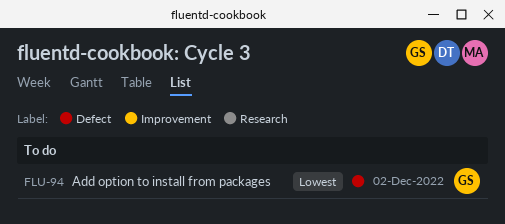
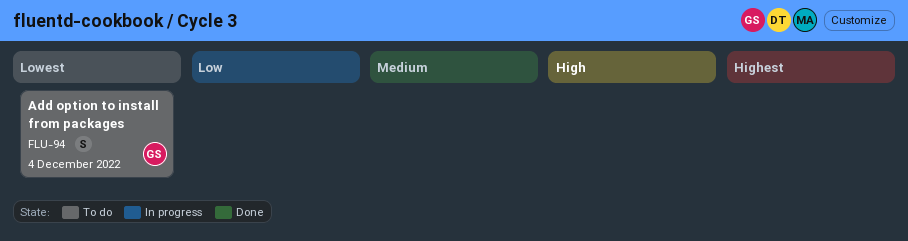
FLU-94, due: Dec 2 -> Dec 4

